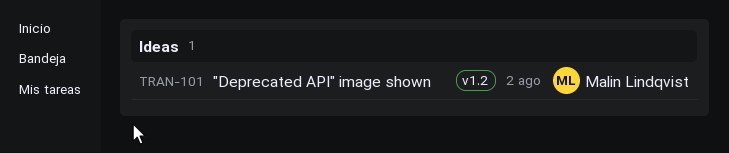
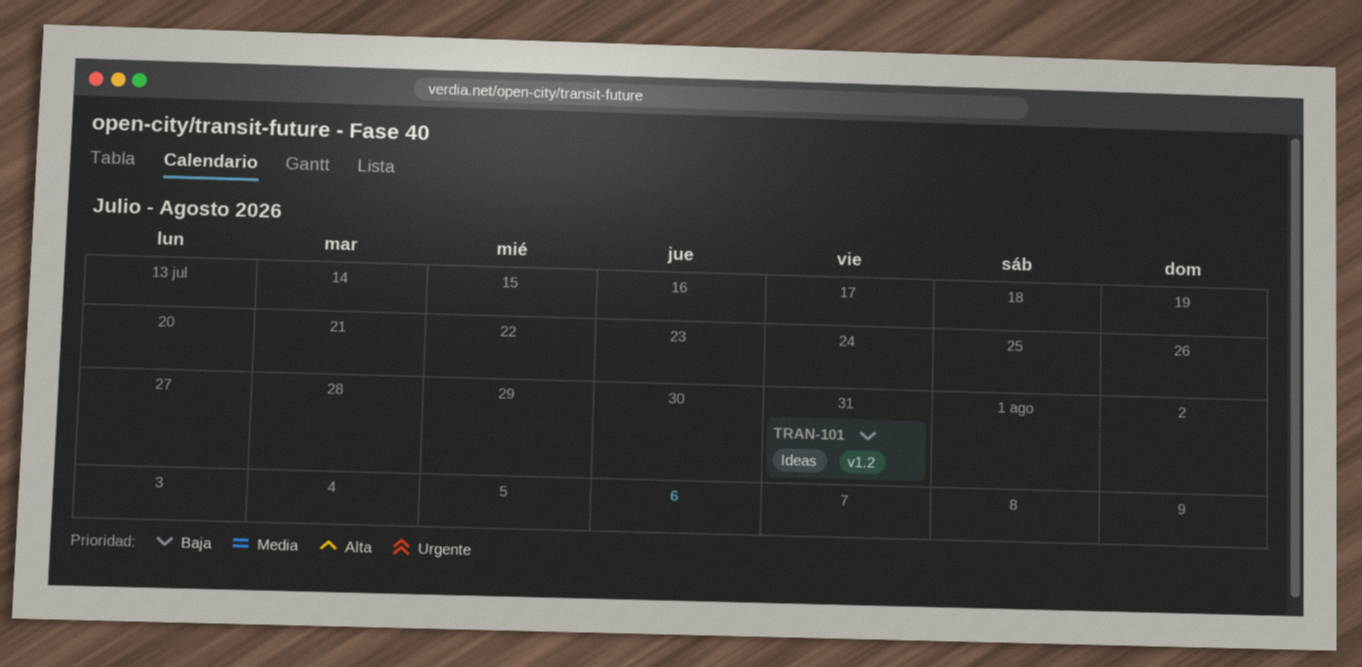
TRAN-101, due: Aug 2 -> Jul 31

